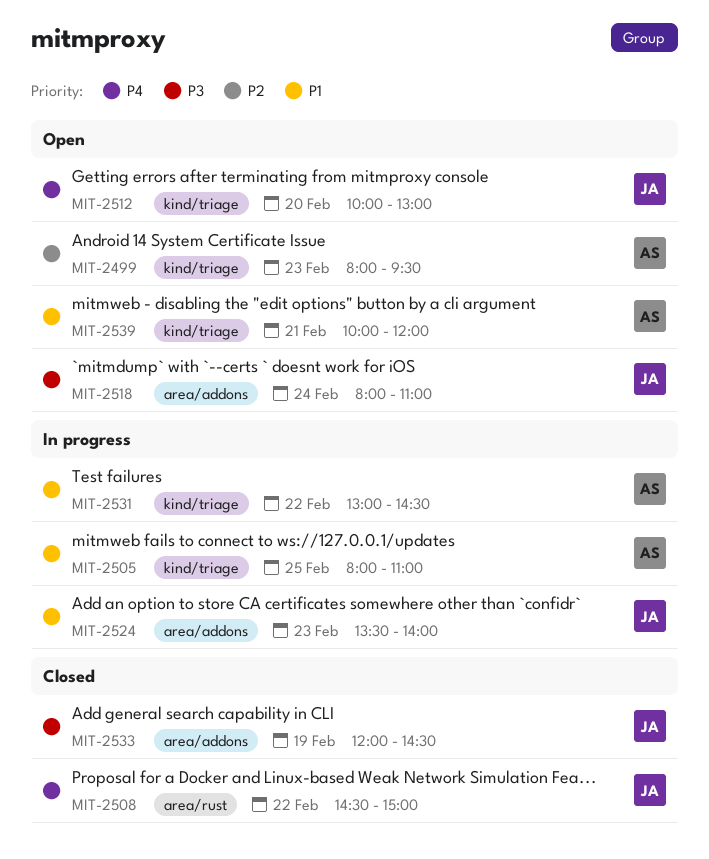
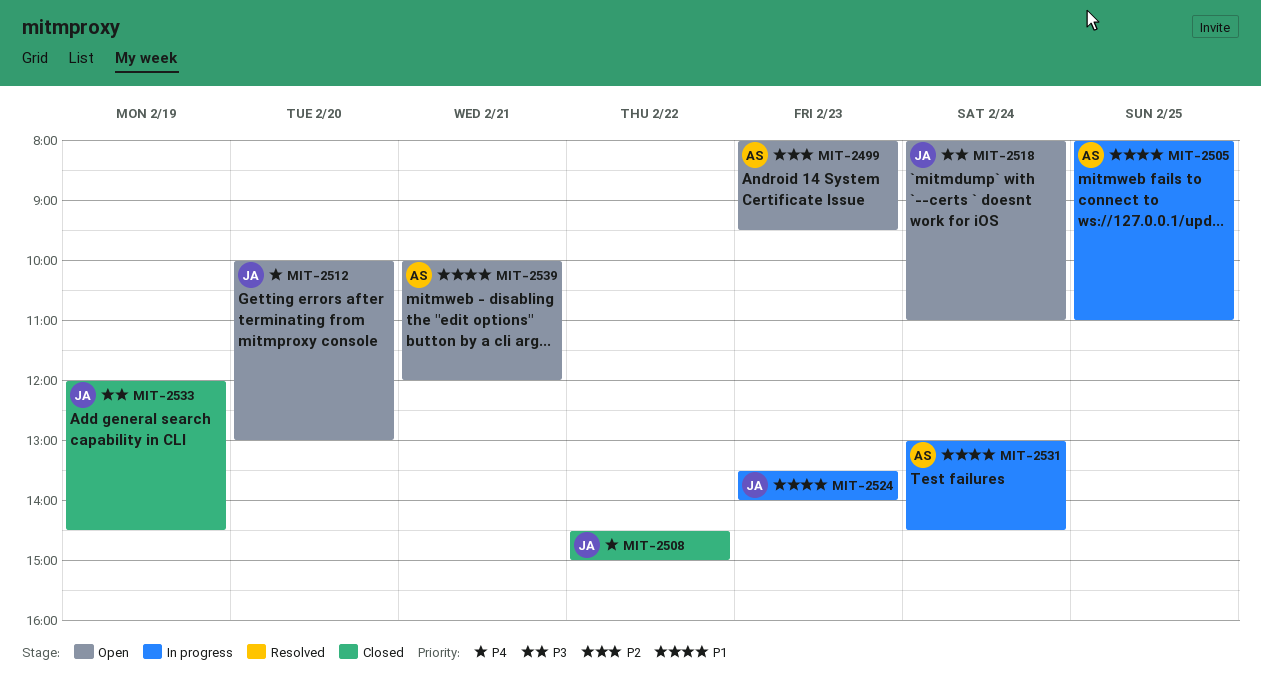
MIT-2531, day: Feb 22 -> Feb 24

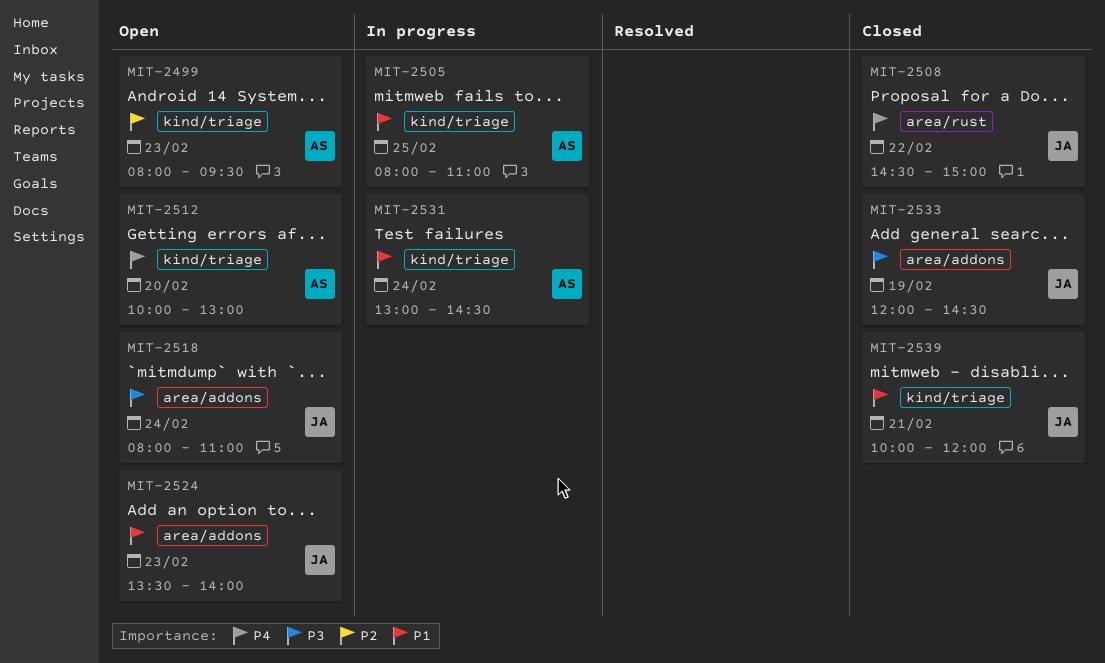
MIT-2512, owner: JA -> AS
MIT-2524, status: In progress -> Open
MIT-2539, status: Open -> Closed
MIT-2539, owner: AS -> JA

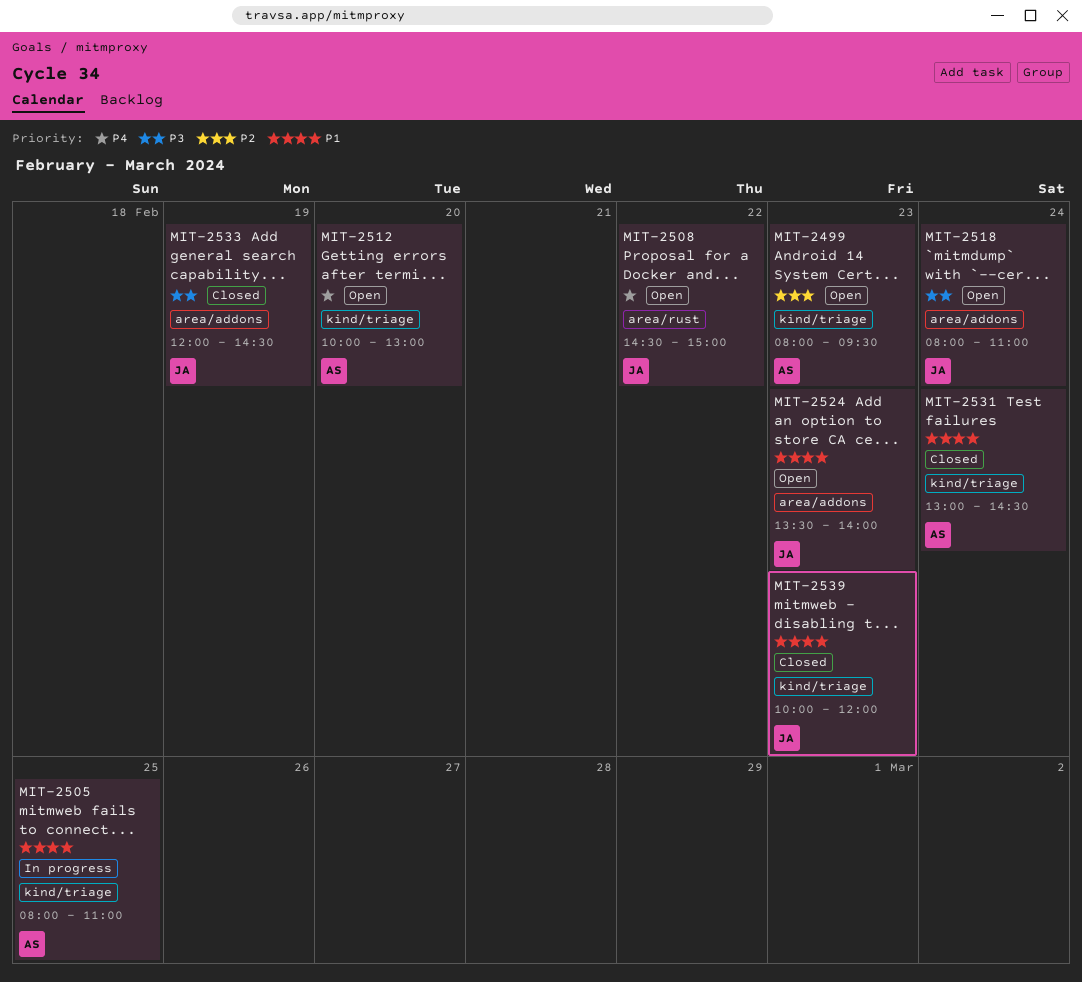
MIT-2508, status: Closed -> Open
MIT-2531, status: In progress -> Closed
MIT-2539, day: Feb 21 -> Feb 23

